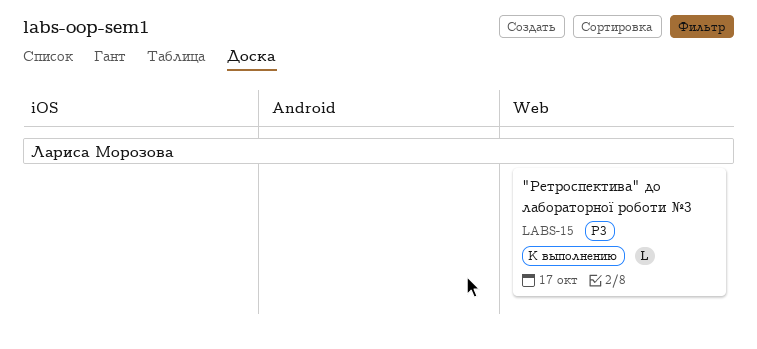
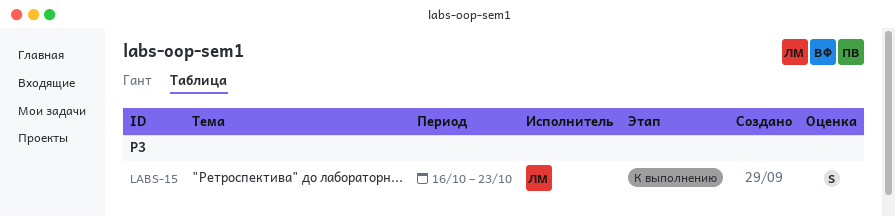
LABS-15, estimate: L -> S
LABS-15, due: Oct 17 -> Oct 23

